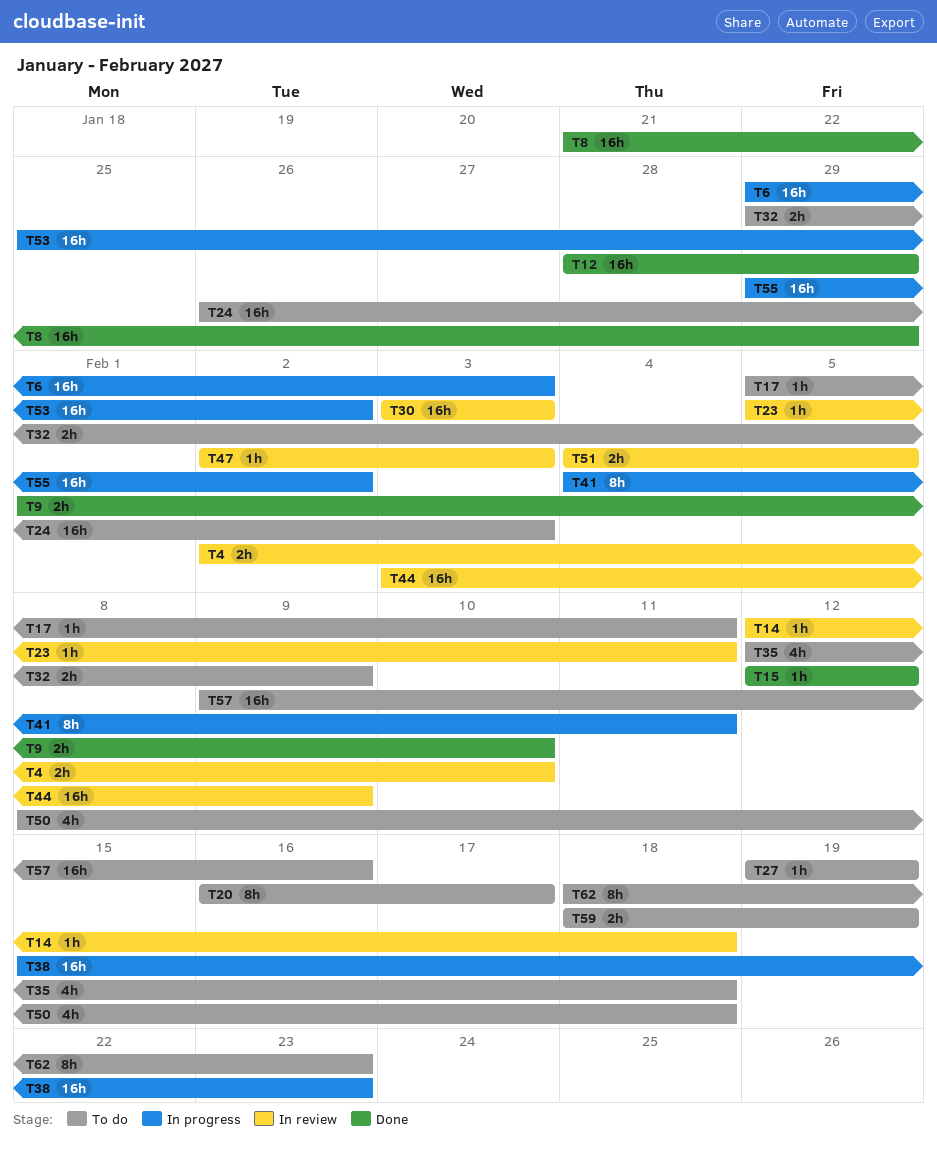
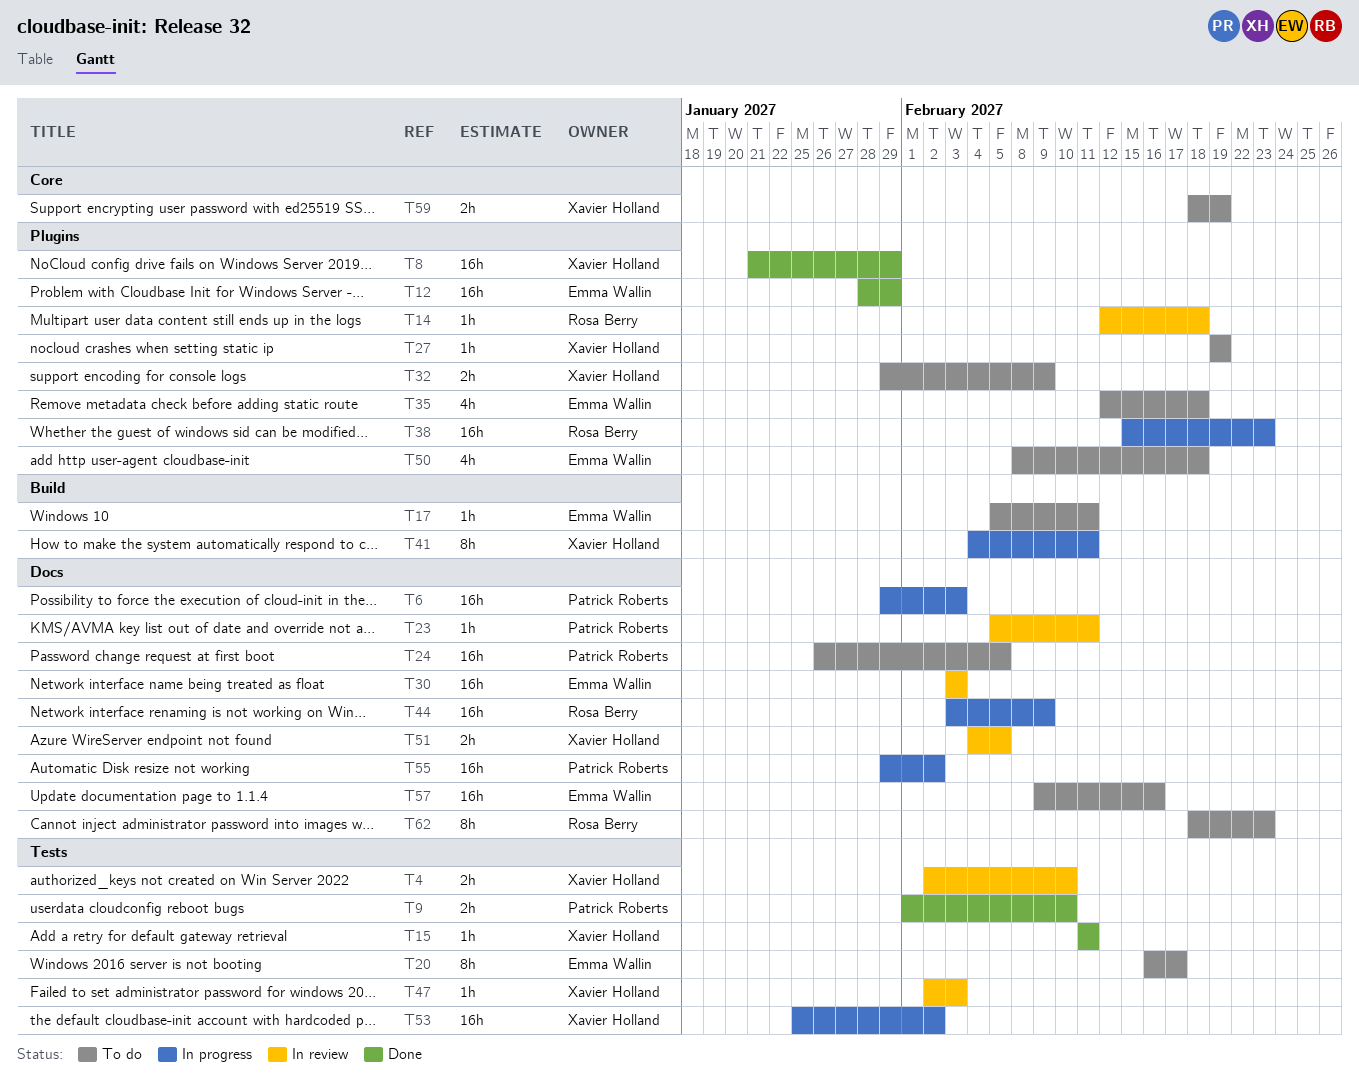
T15, start: Feb 12 -> Feb 11
T15, due: Feb 12 -> Feb 11
T24, due: Feb 3 -> Feb 5
T44, status: In review -> In progress

